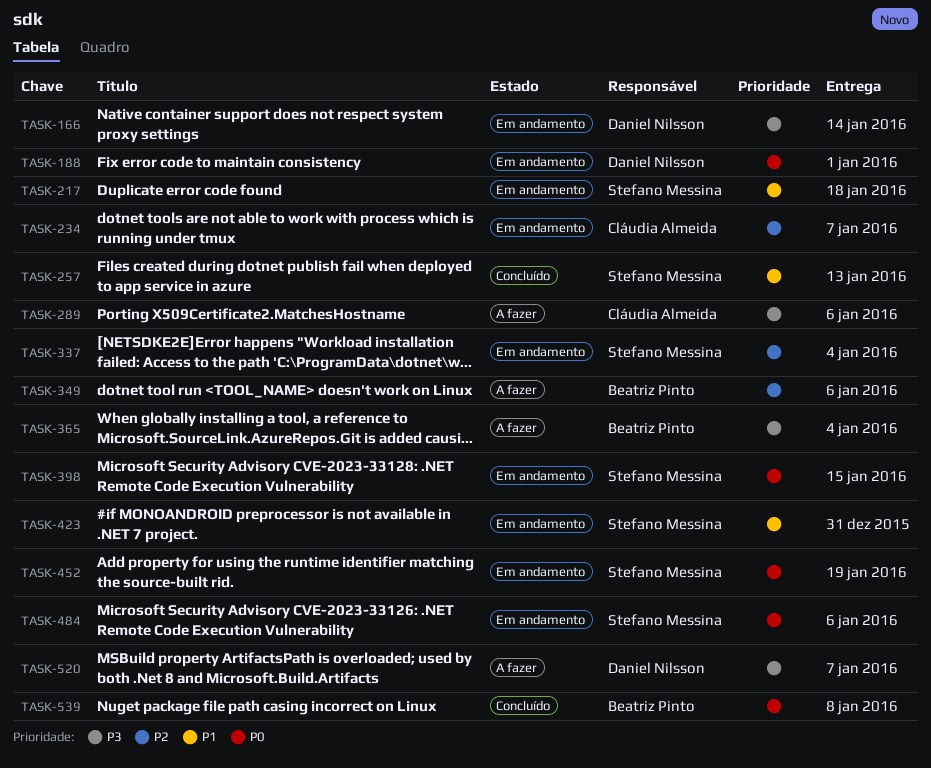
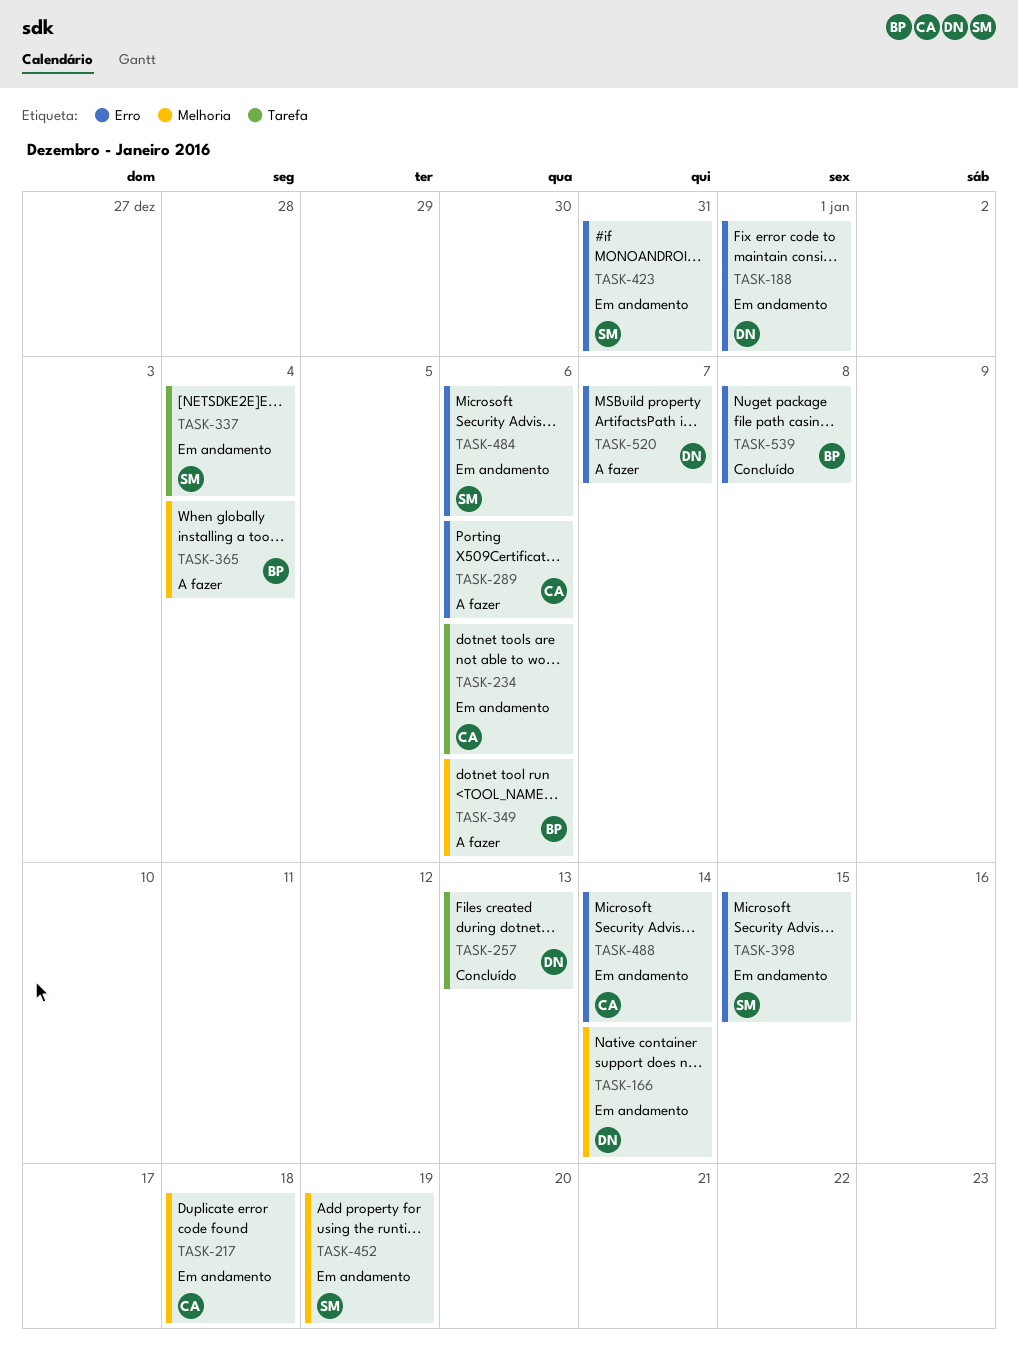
TASK-217, owner: Stefano Messina -> Cláudia Almeida
TASK-234, due: Jan 7 -> Jan 6
TASK-257, owner: Stefano Messina -> Daniel Nilsson
TASK-488: none -> present

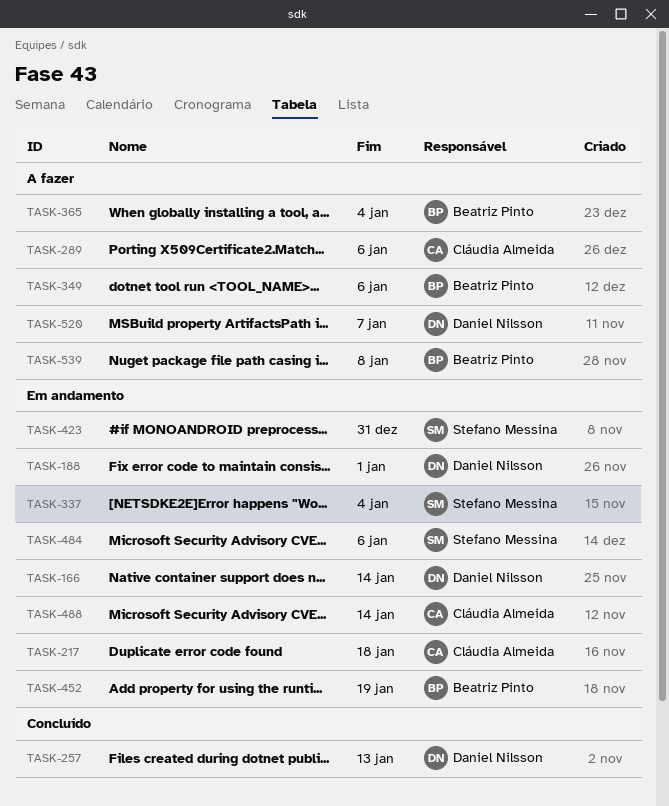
TASK-234: present -> none
TASK-398: present -> none
TASK-452, owner: Stefano Messina -> Beatriz Pinto
TASK-539, status: Concluído -> A fazer

